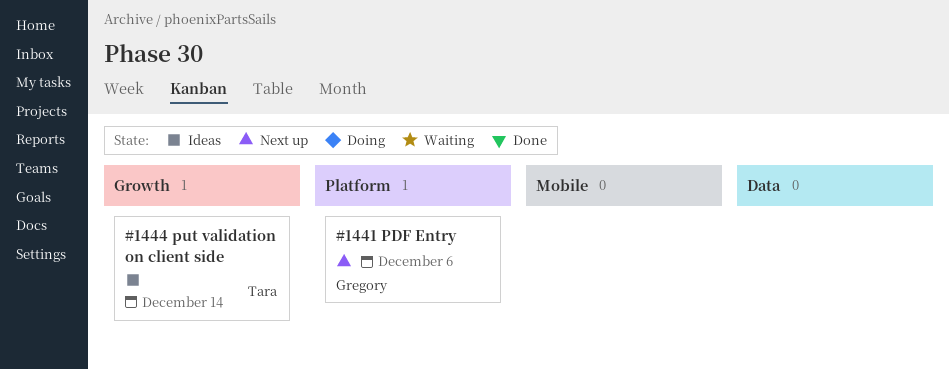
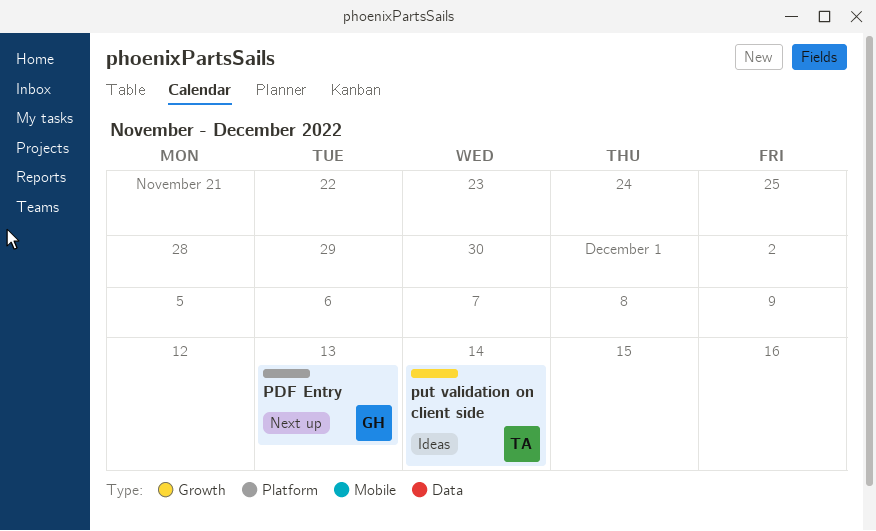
PDF Entry, due: Dec 6 -> Dec 13

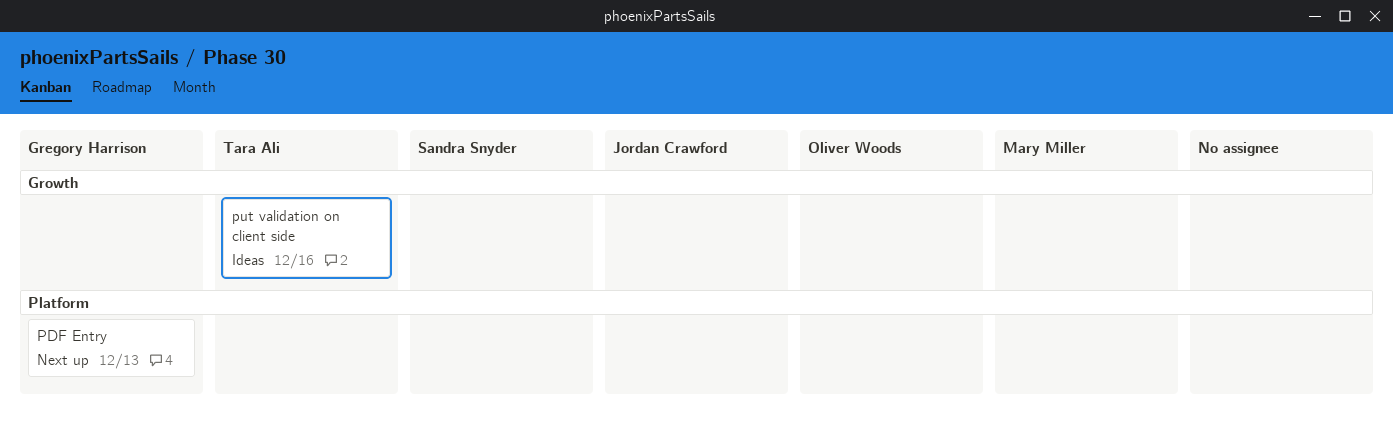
put validation on client side, due: Dec 14 -> Dec 16

